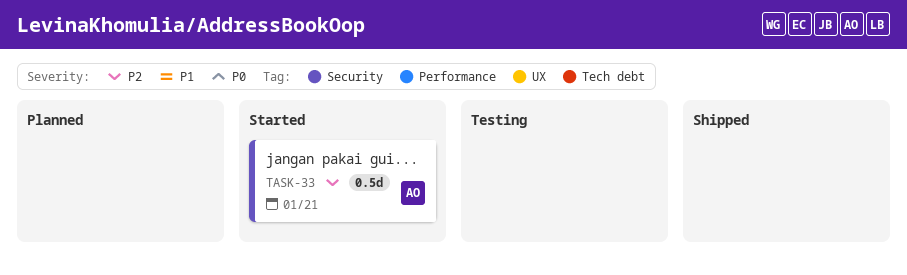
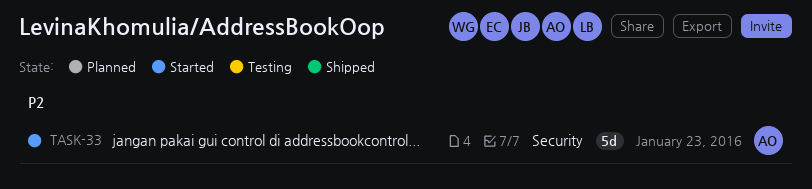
TASK-33, estimate: 0.5d -> 5d
TASK-33, due: Jan 21 -> Jan 23

